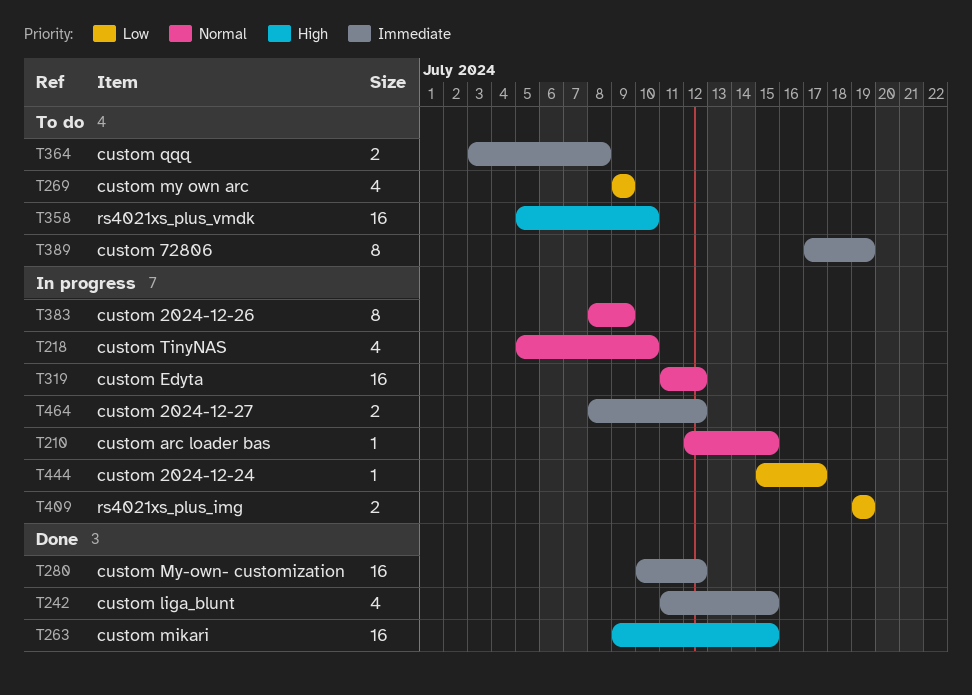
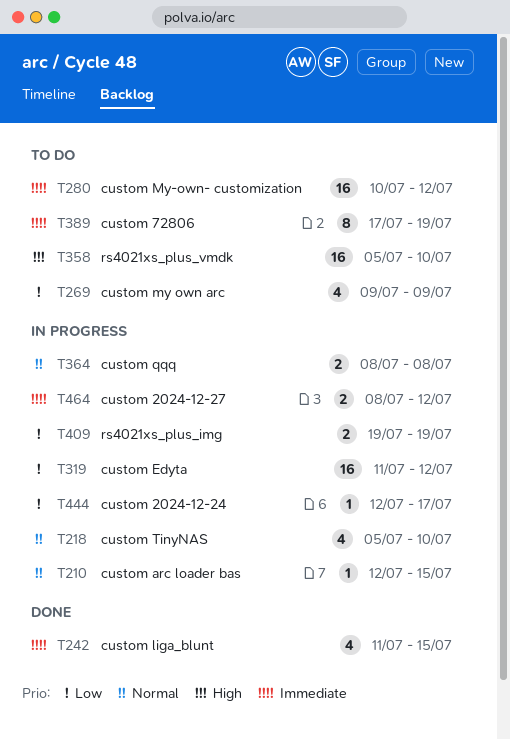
T263: present -> none
T280, status: Done -> To do
T319, priority: Normal -> Low
T364, status: To do -> In progress
T364, priority: Immediate -> Normal
T364, start: Jul 3 -> Jul 8
T383: present -> none
T444, start: Jul 15 -> Jul 12

